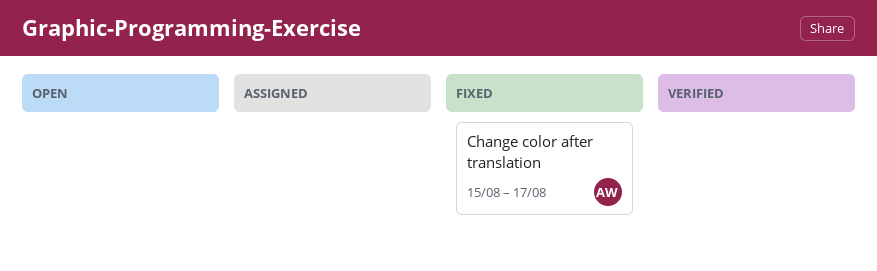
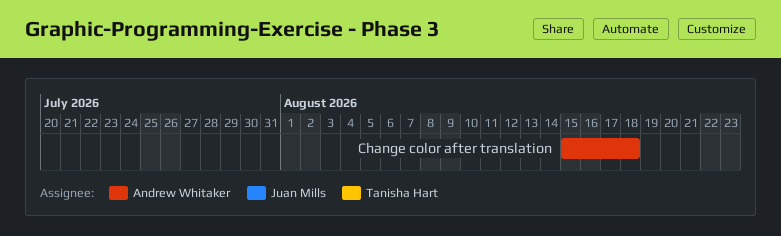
Change color after translation, due: Aug 17 -> Aug 18

